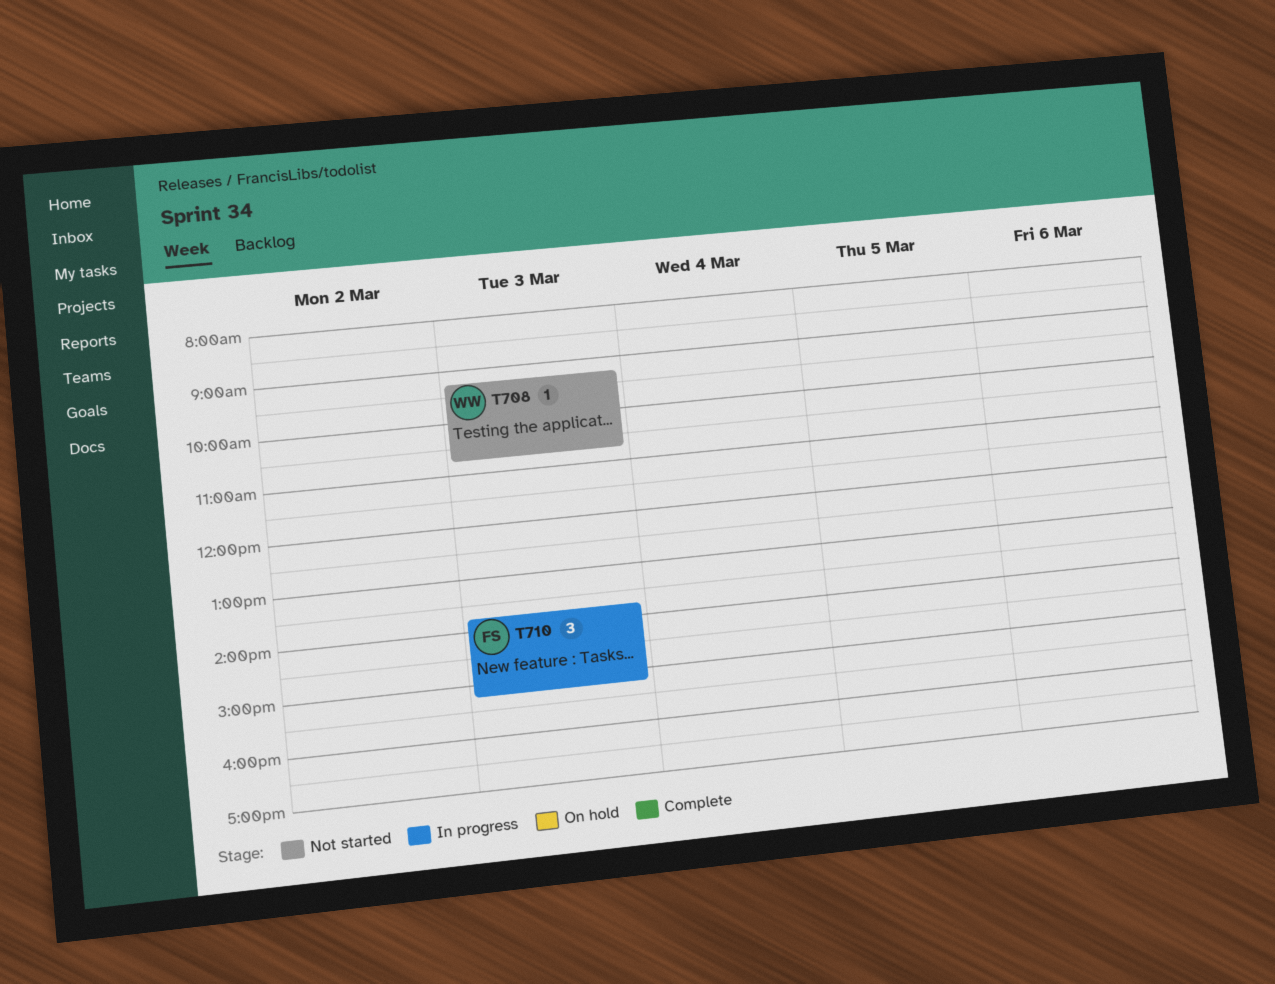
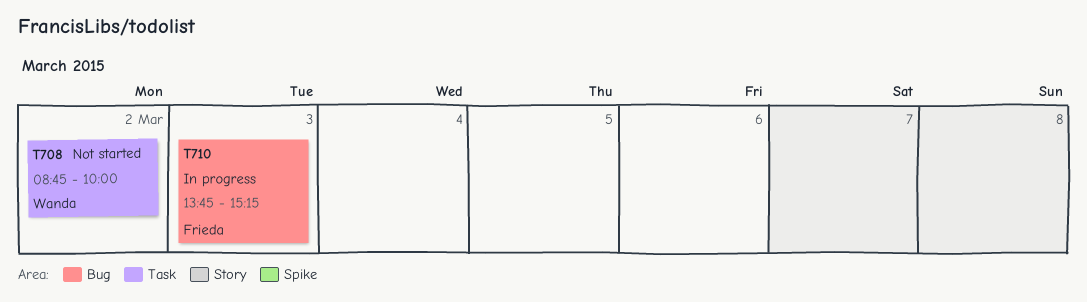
T708, day: Mar 3 -> Mar 2
T708, begins: 09:15 -> 08:45
T708, ends: 10:45 -> 10:00

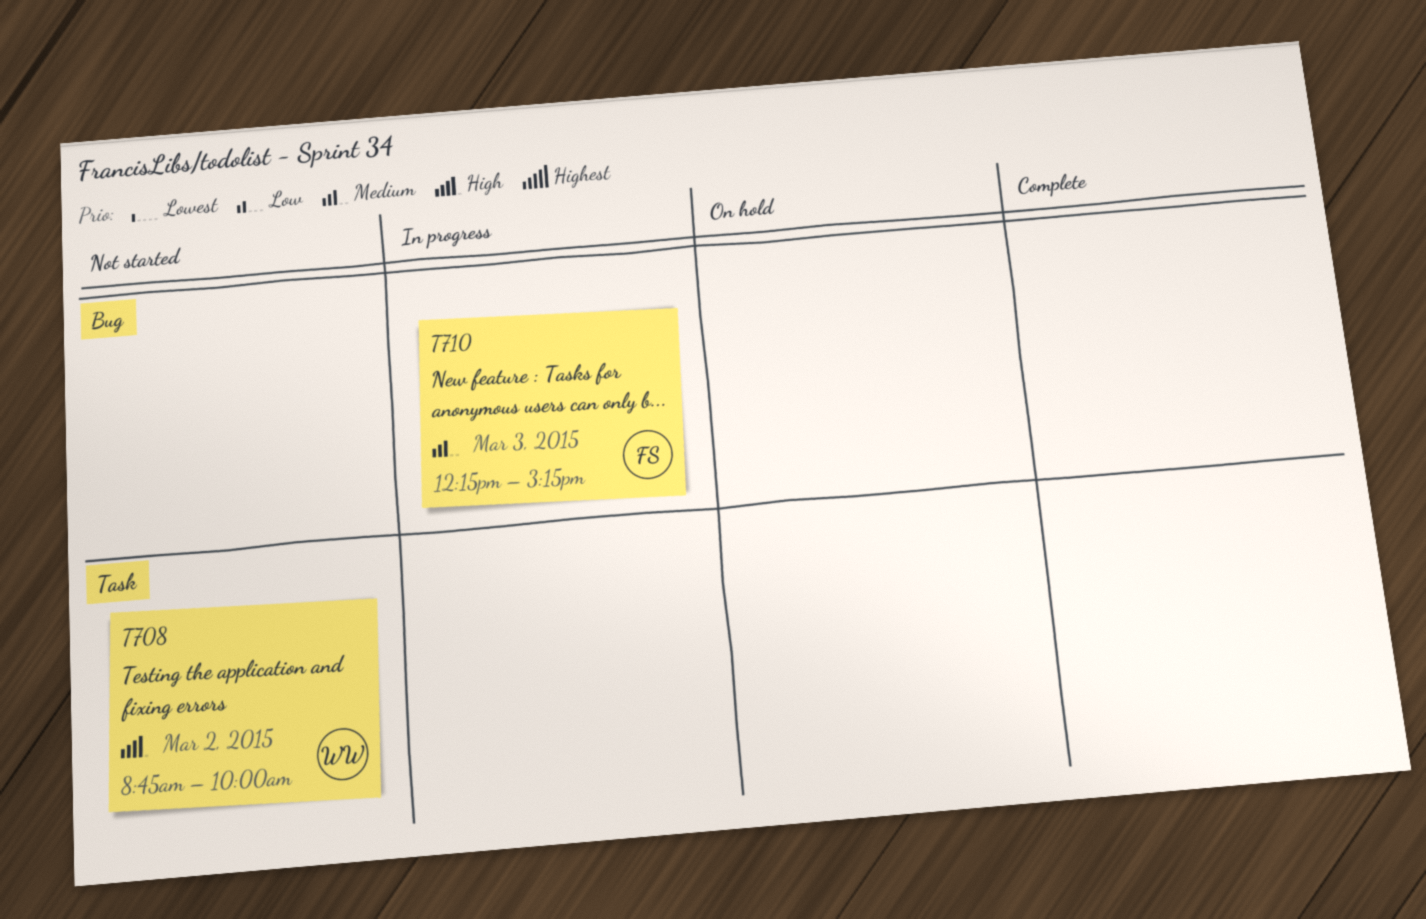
T710, begins: 13:45 -> 12:15

